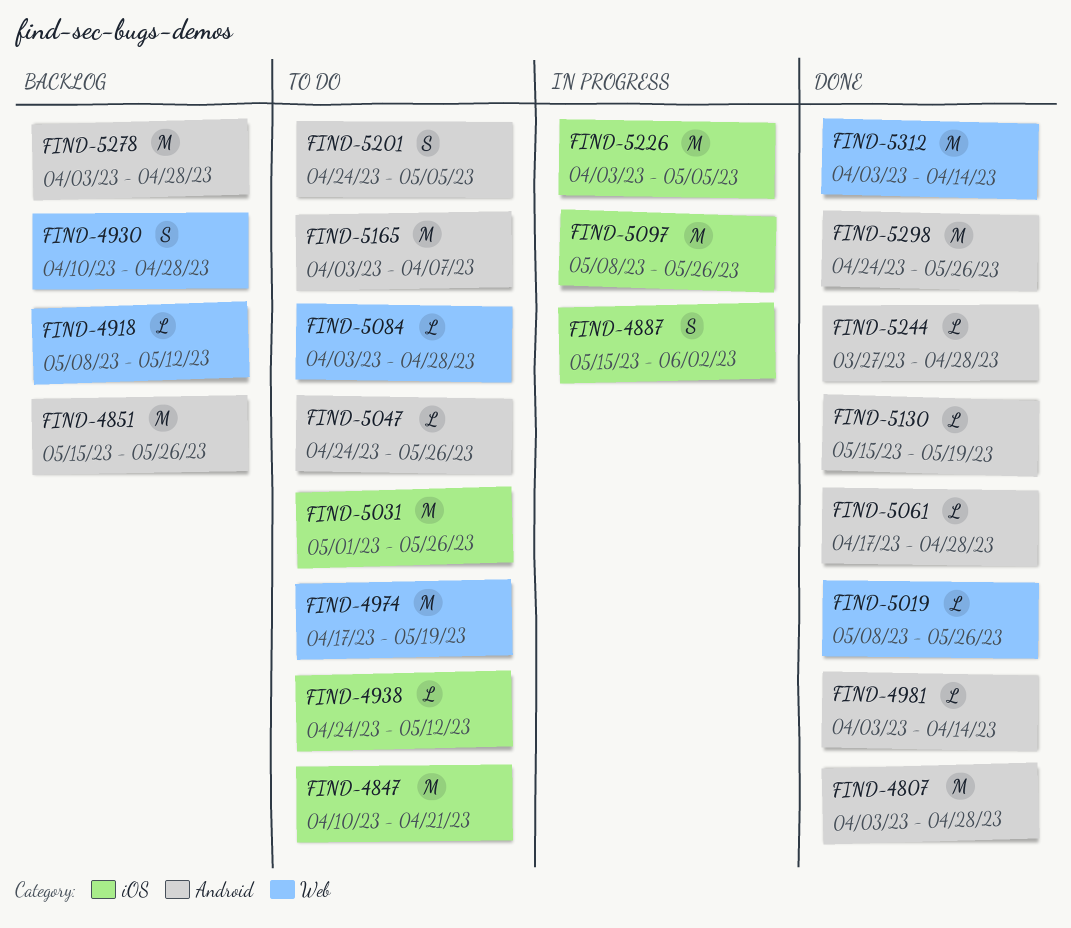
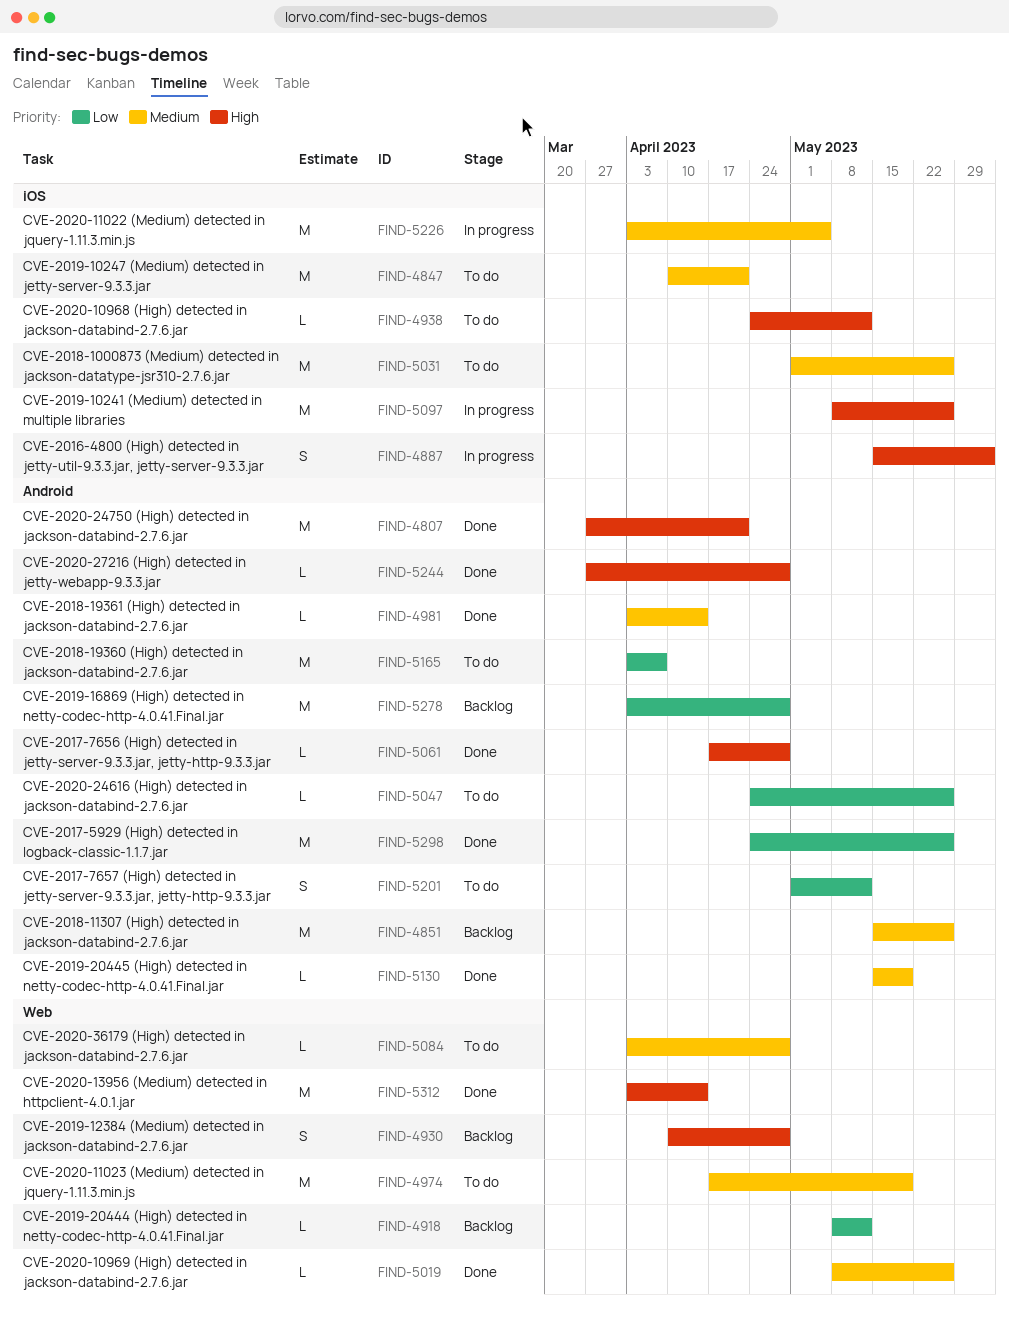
FIND-4807, start: Apr 3 -> Mar 27
FIND-4807, due: Apr 28 -> Apr 21
FIND-5201, start: Apr 24 -> May 1
FIND-5201, due: May 5 -> May 12

